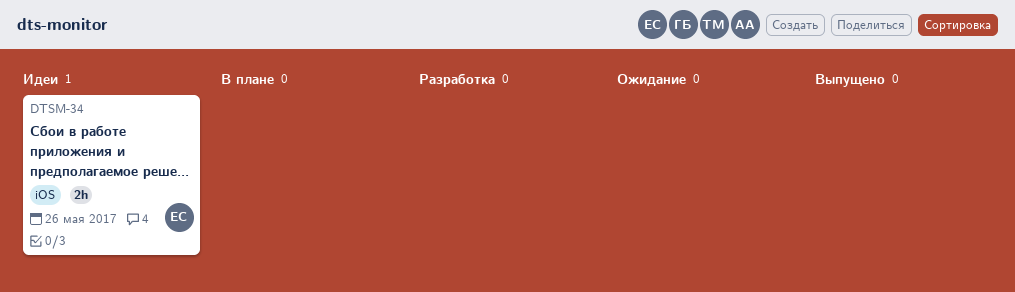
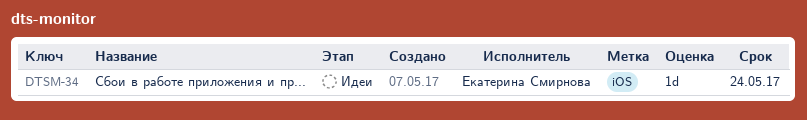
DTSM-34, estimate: 2h -> 1d
DTSM-34, due: May 26 -> May 24

